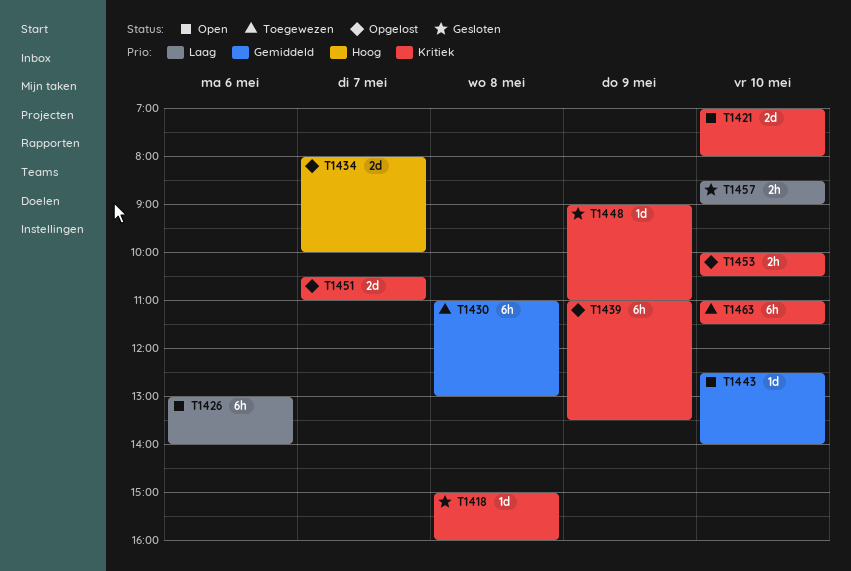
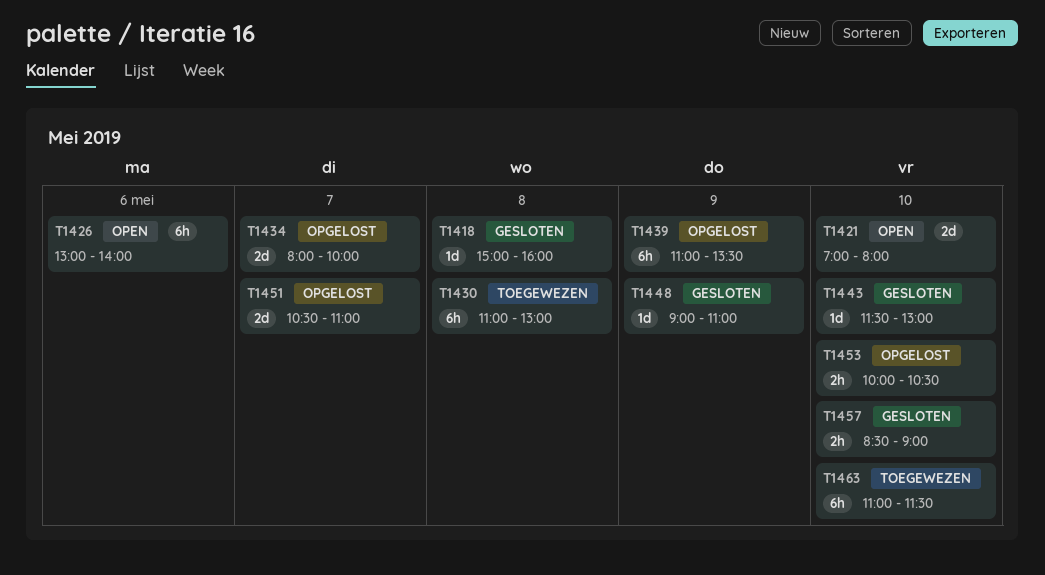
T1443, status: Open -> Gesloten
T1443, begins: 12:30 -> 11:30
T1443, ends: 14:00 -> 13:00

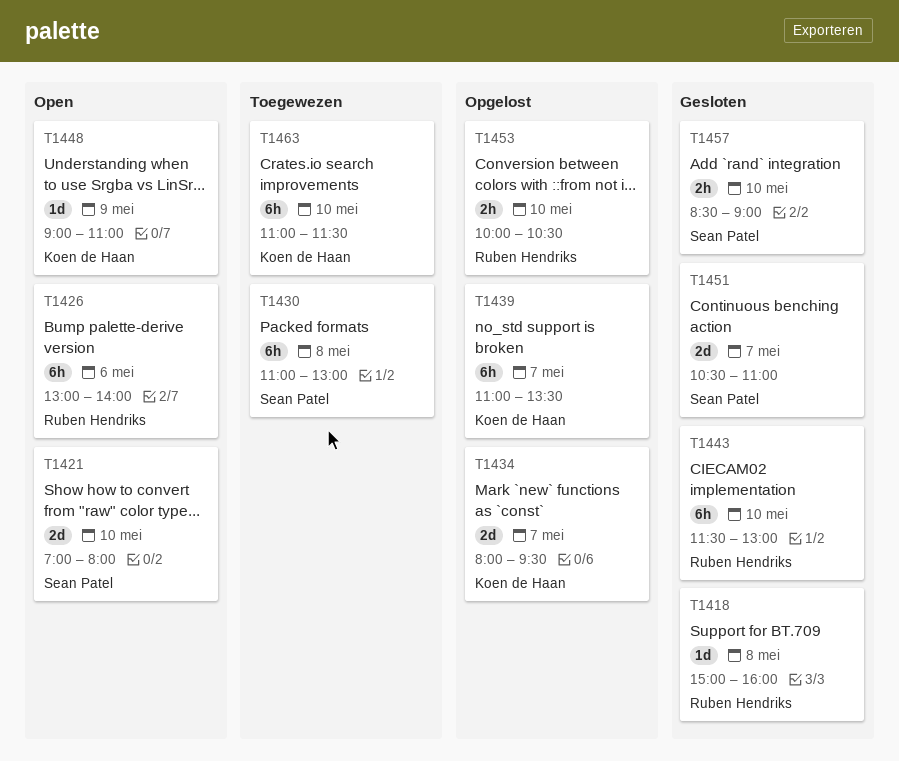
T1434, ends: 10:00 -> 09:30
T1439, day: May 9 -> May 7
T1443, estimate: 1d -> 6h
T1448, status: Gesloten -> Open
T1451, status: Opgelost -> Gesloten

